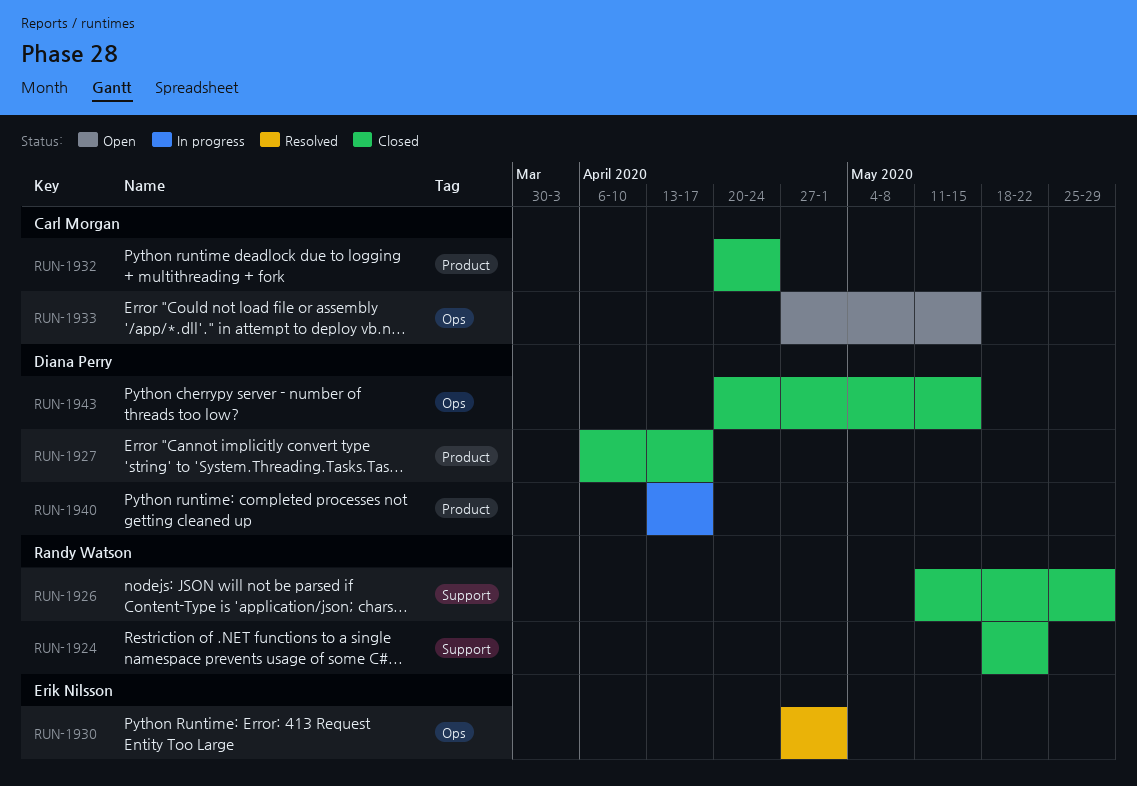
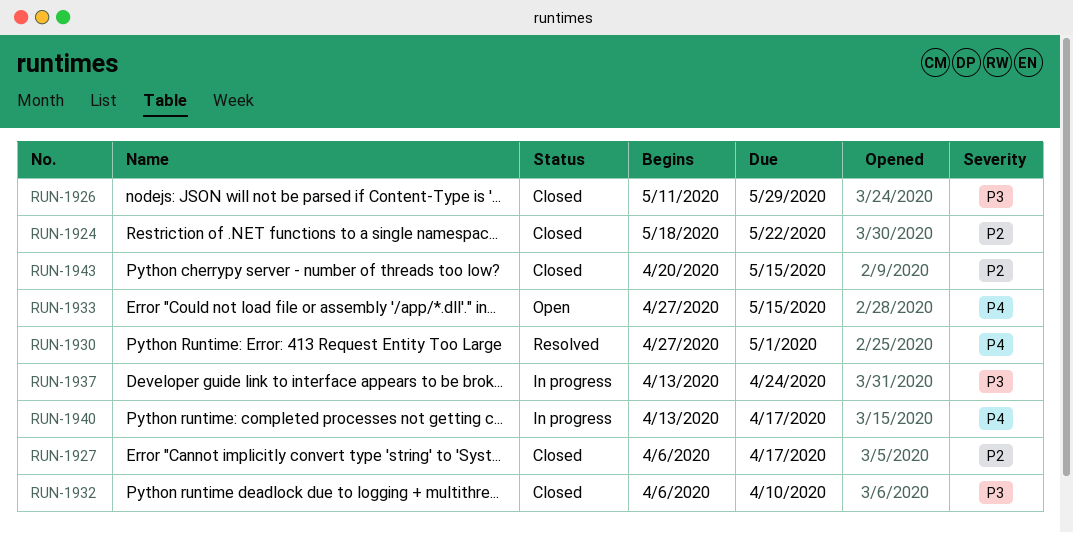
RUN-1932, start: Apr 20 -> Apr 6
RUN-1932, due: Apr 24 -> Apr 10
RUN-1937: none -> present

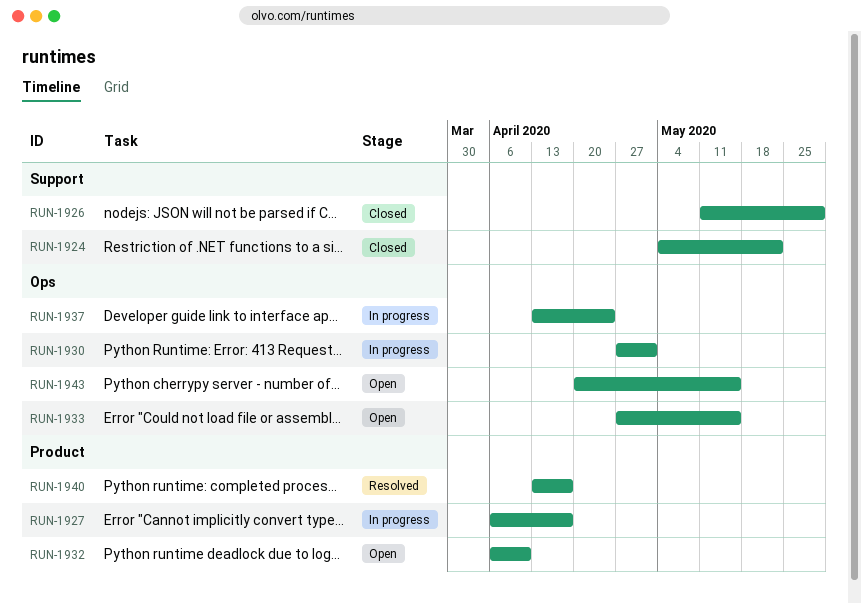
RUN-1924, start: May 18 -> May 4
RUN-1927, status: Closed -> In progress
RUN-1930, status: Resolved -> In progress
RUN-1932, status: Closed -> Open
RUN-1940, status: In progress -> Resolved
RUN-1943, status: Closed -> Open

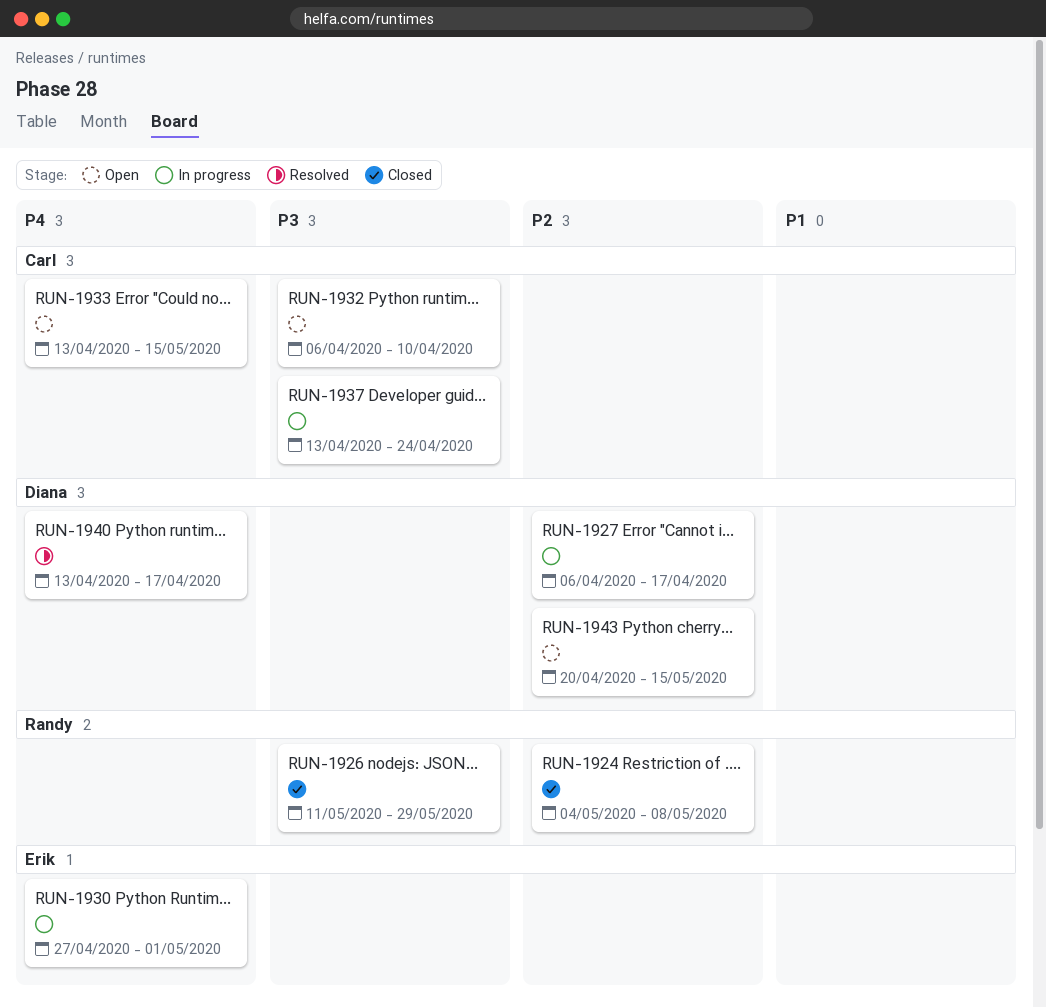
RUN-1924, due: May 22 -> May 8
RUN-1933, start: Apr 27 -> Apr 13

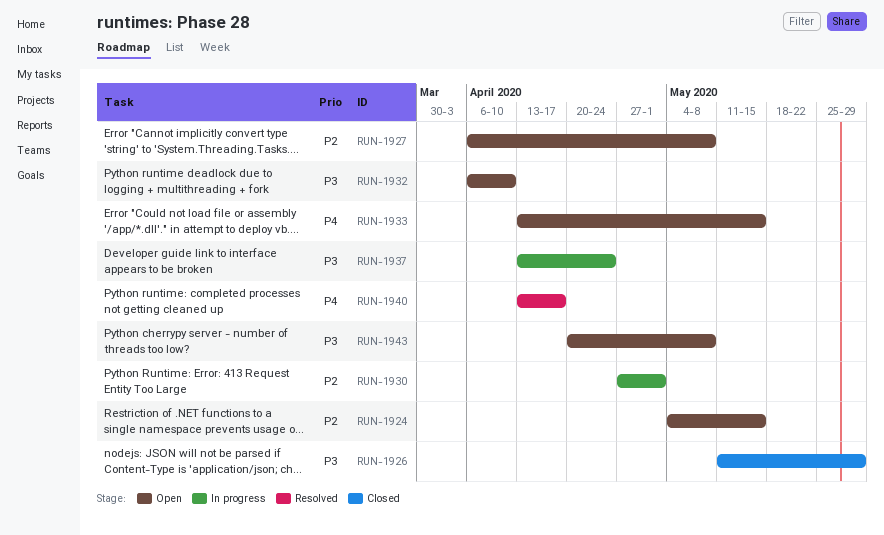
RUN-1924, status: Closed -> Open
RUN-1924, due: May 8 -> May 15
RUN-1927, status: In progress -> Open
RUN-1927, due: Apr 17 -> May 8
RUN-1930, priority: P4 -> P2
RUN-1943, priority: P2 -> P3
RUN-1943, due: May 15 -> May 8

